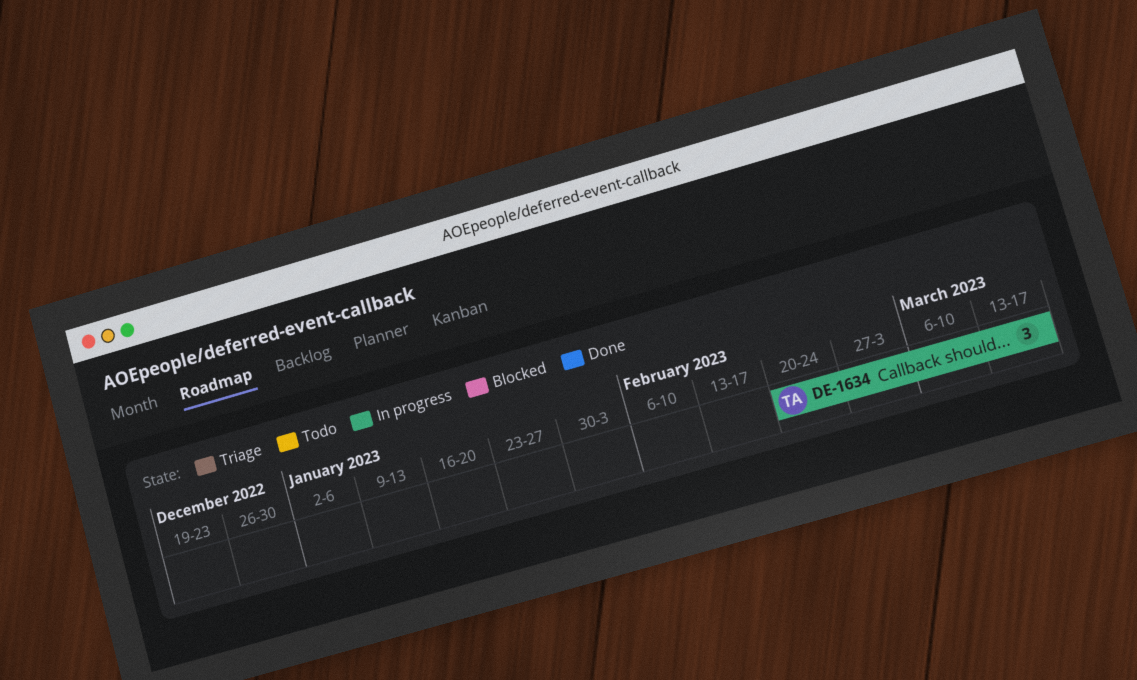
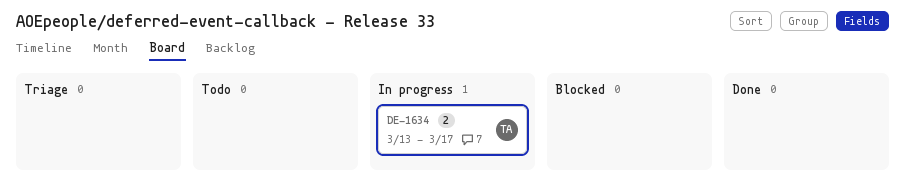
DE-1634, estimate: 3 -> 2
DE-1634, start: Feb 20 -> Mar 13

